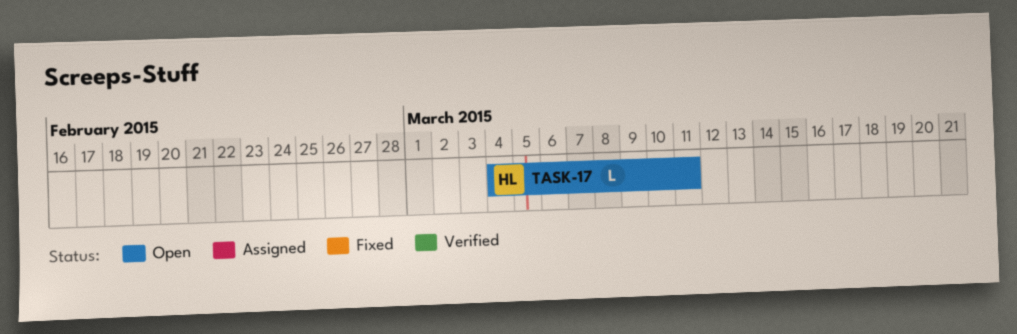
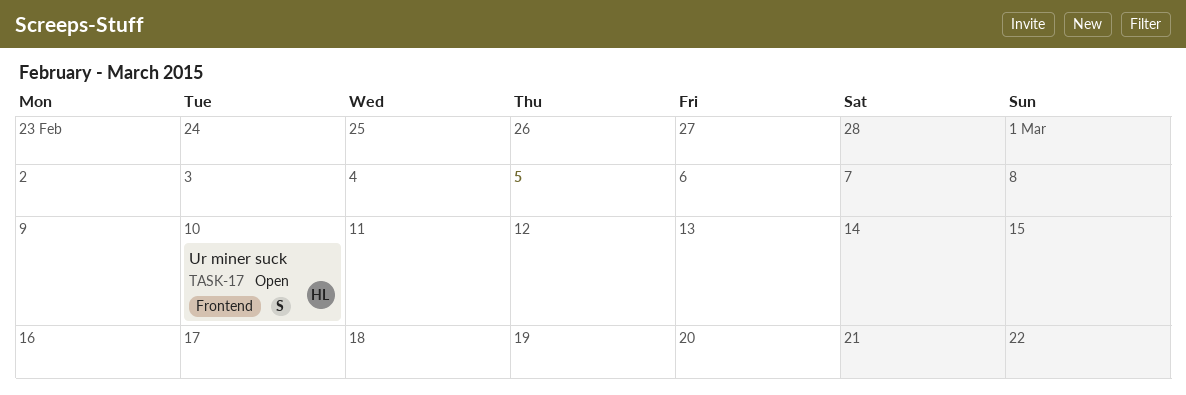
TASK-17, estimate: L -> S
TASK-17, due: Mar 11 -> Mar 10

